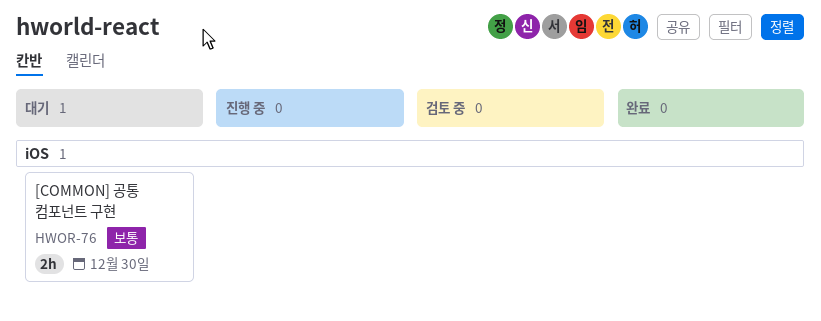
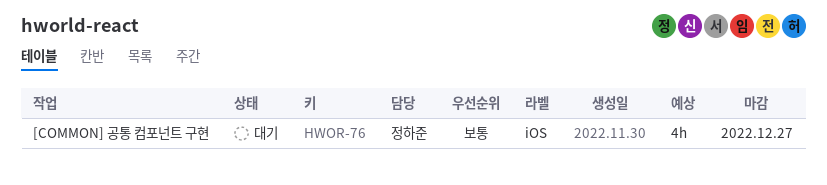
HWOR-76, estimate: 2h -> 4h
HWOR-76, due: Dec 30 -> Dec 27

